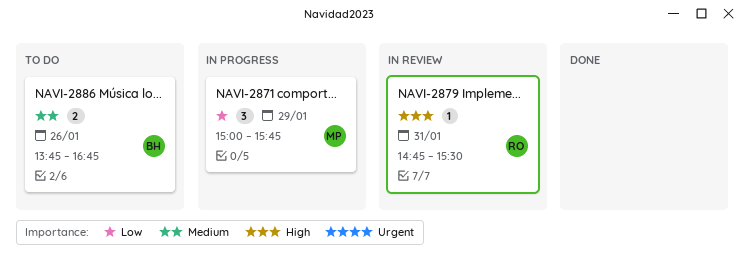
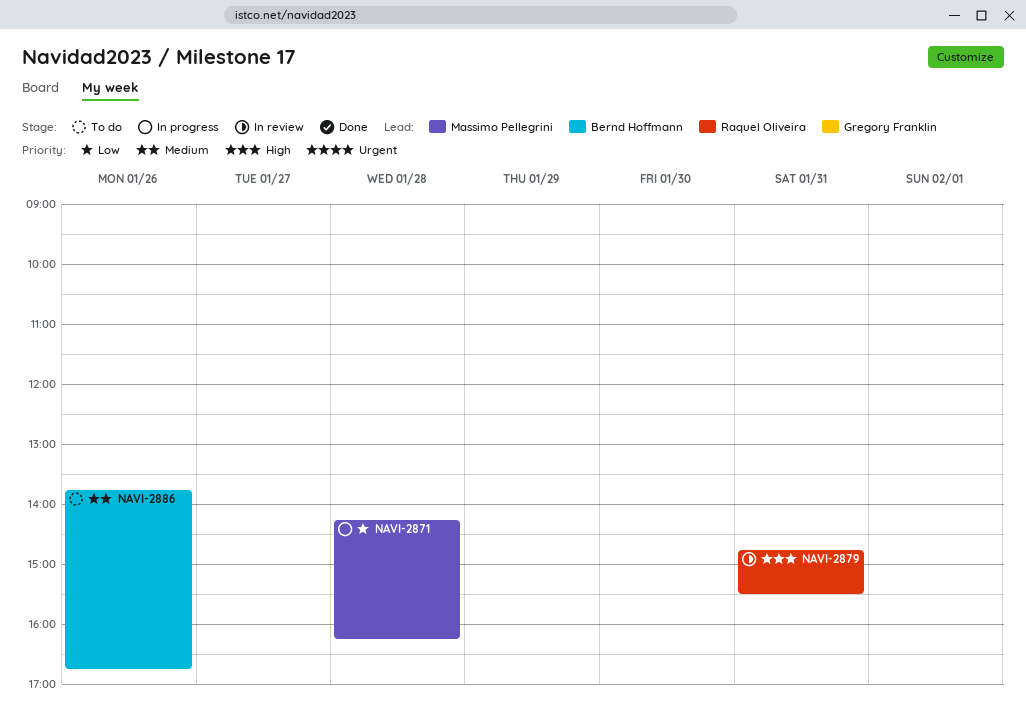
NAVI-2871, day: Jan 29 -> Jan 28
NAVI-2871, begins: 15:00 -> 14:15
NAVI-2871, ends: 15:45 -> 16:15

